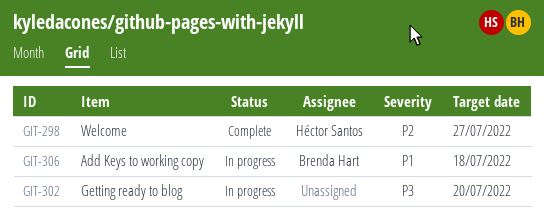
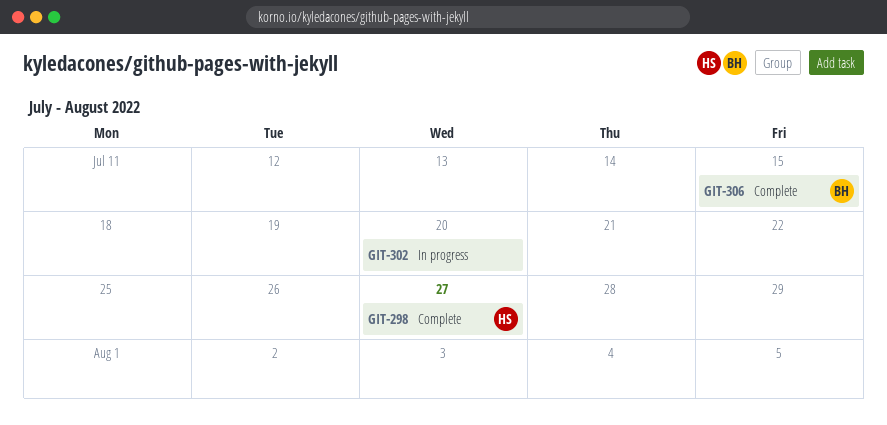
GIT-306, status: In progress -> Complete
GIT-306, due: Jul 18 -> Jul 15

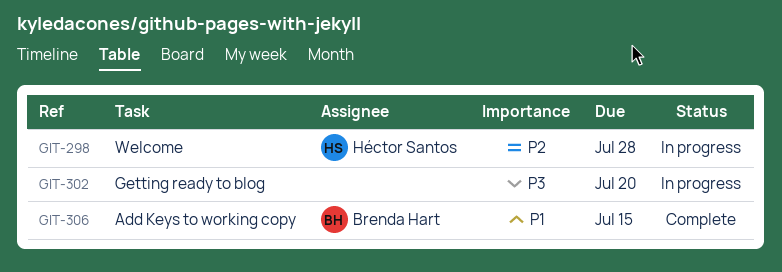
GIT-298, status: Complete -> In progress
GIT-298, due: Jul 27 -> Jul 28

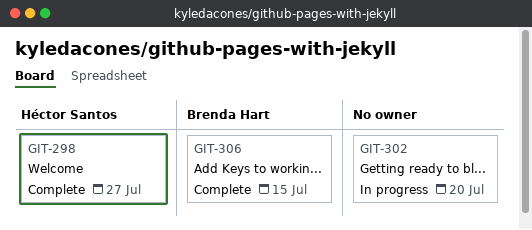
GIT-298, status: In progress -> Complete
GIT-298, due: Jul 28 -> Jul 27

